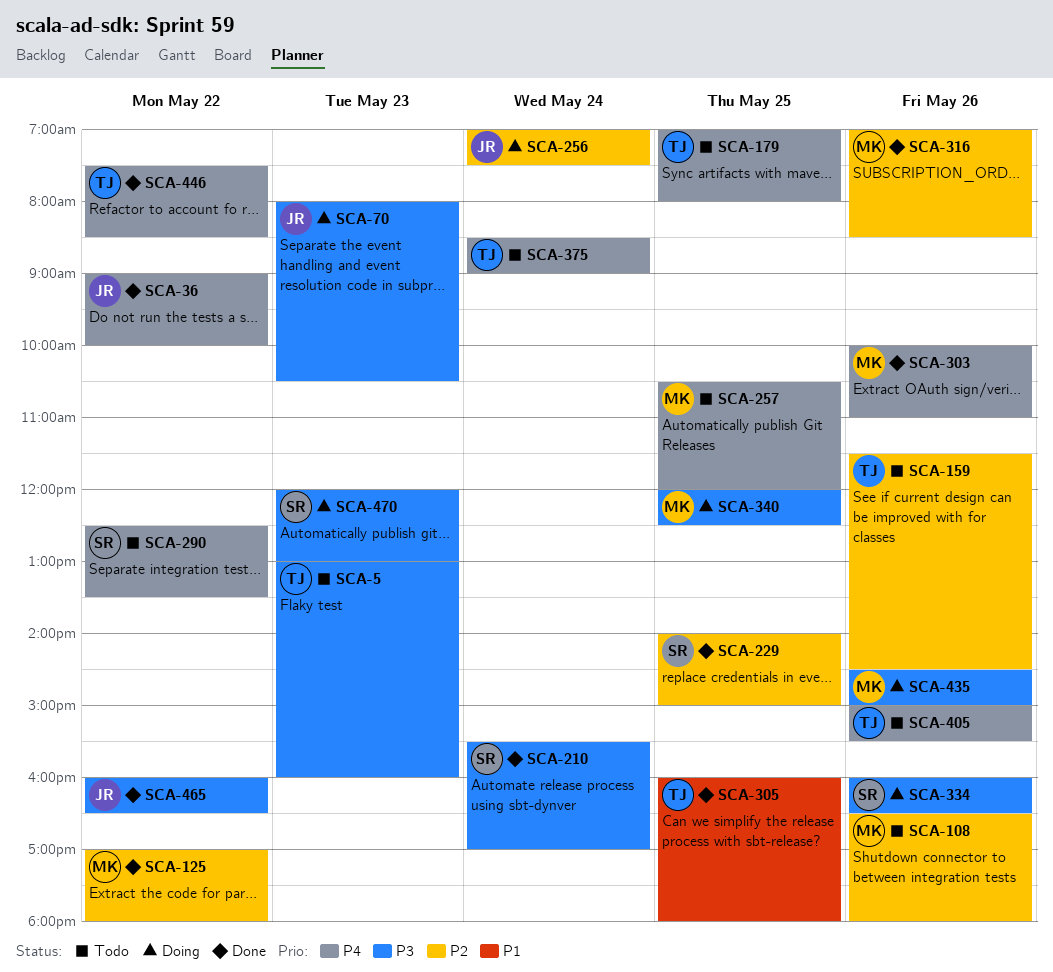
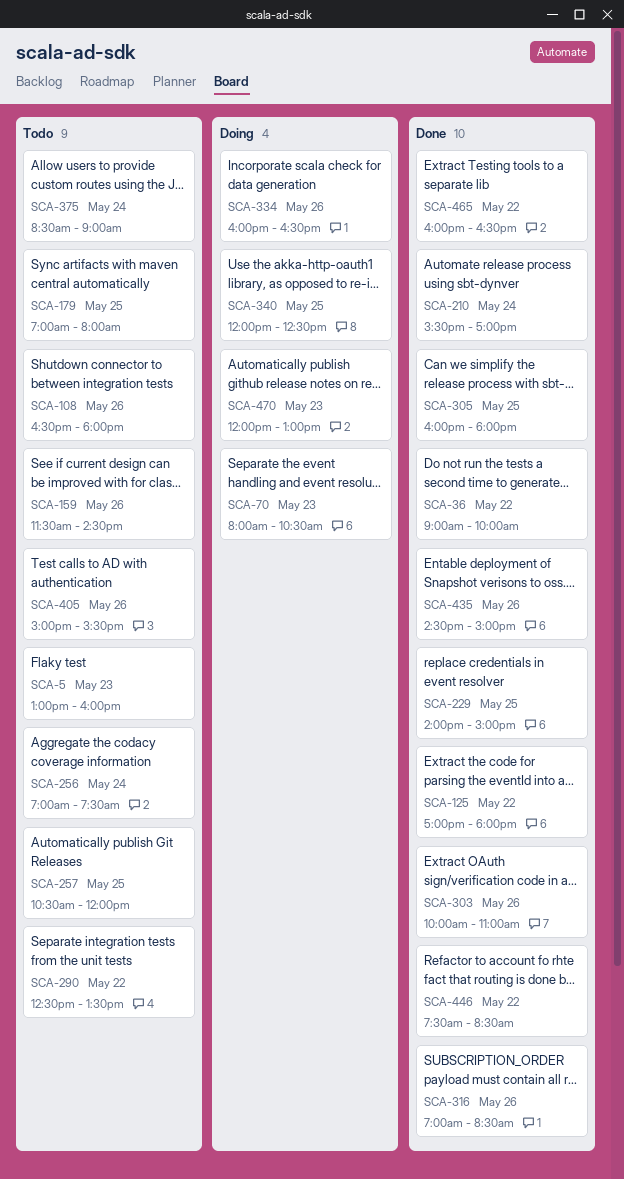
SCA-256, status: Doing -> Todo
SCA-435, status: Doing -> Done

